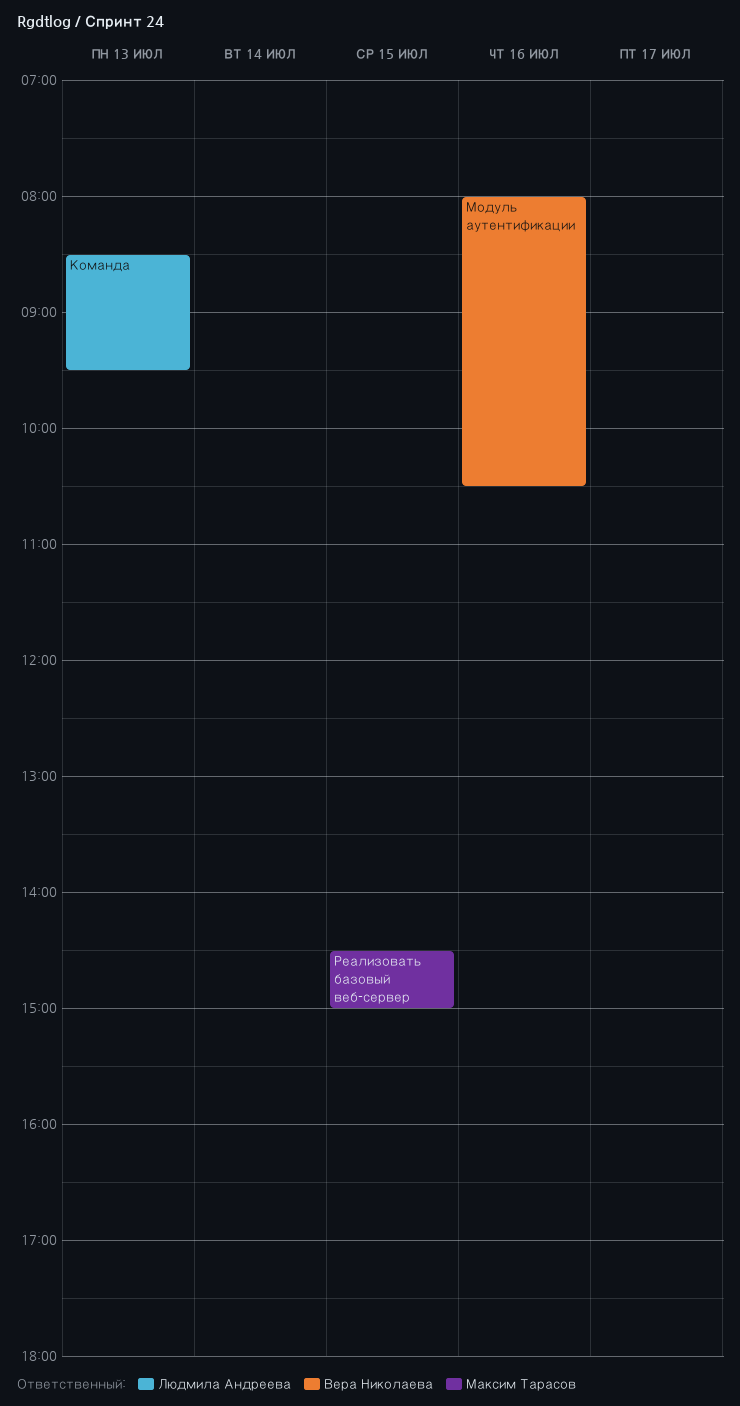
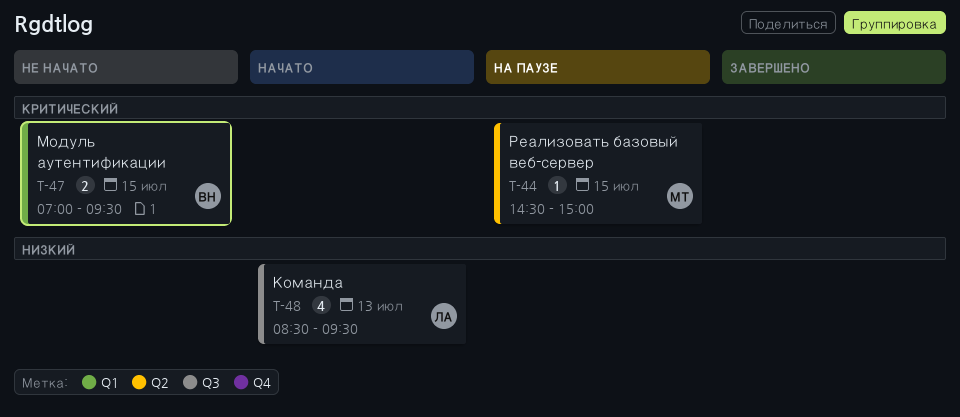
Модуль аутентификации, day: Jul 16 -> Jul 15
Модуль аутентификации, begins: 08:00 -> 07:00
Модуль аутентификации, ends: 10:30 -> 09:30

